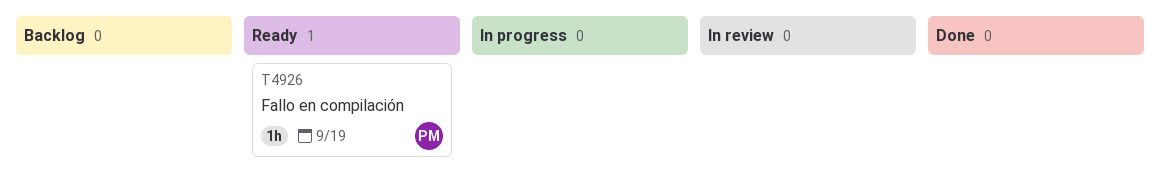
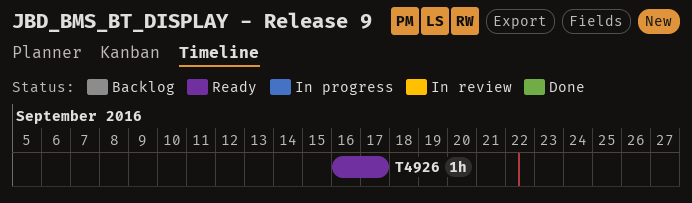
T4926, due: Sep 19 -> Sep 17

